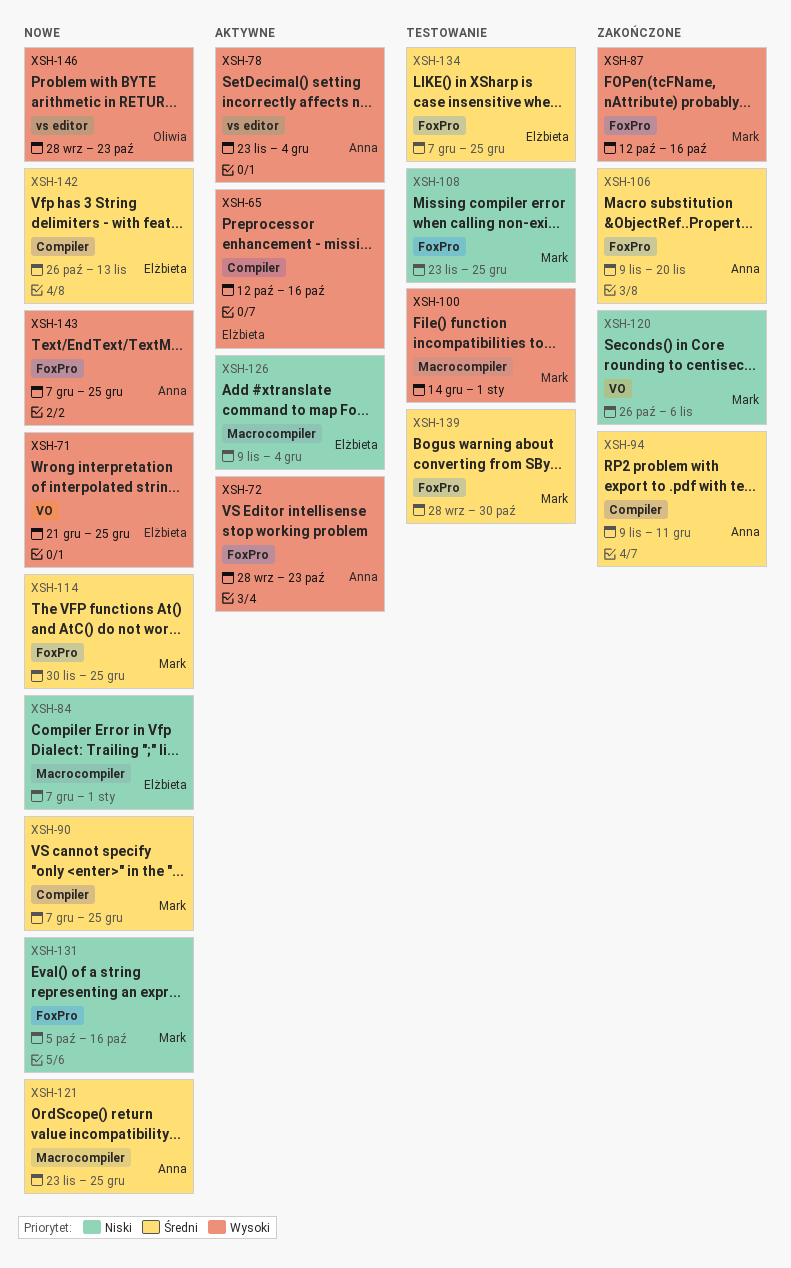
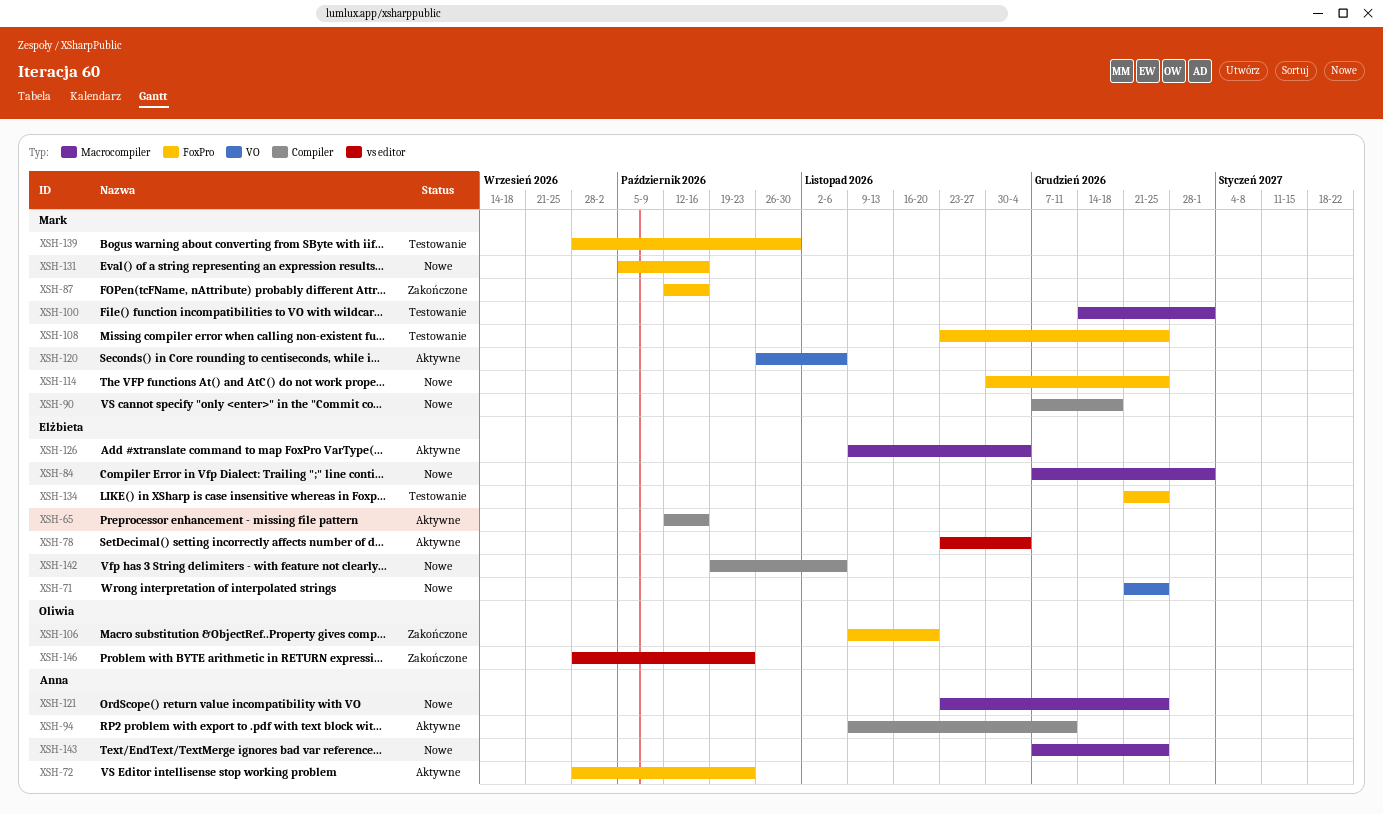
XSH-78, owner: Anna -> Elżbieta
XSH-90, due: Dec 25 -> Dec 18
XSH-94, status: Zakończone -> Aktywne
XSH-106, owner: Anna -> Oliwia
XSH-120, status: Zakończone -> Aktywne
XSH-134, start: Dec 7 -> Dec 21
XSH-142, start: Oct 26 -> Oct 19
XSH-142, due: Nov 13 -> Nov 6
XSH-143, label: FoxPro -> Macrocompiler
XSH-146, status: Nowe -> Zakończone

